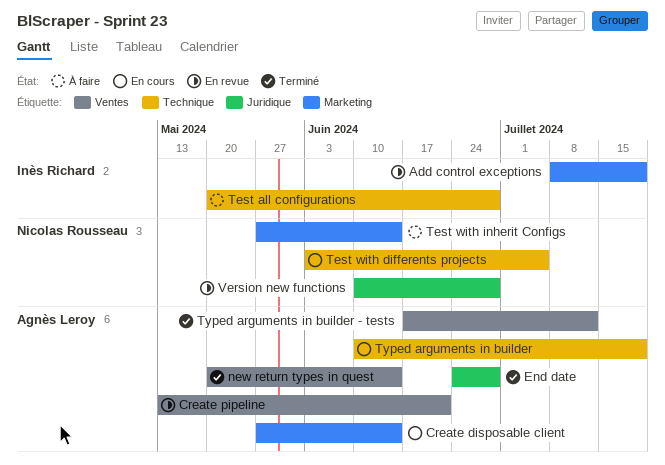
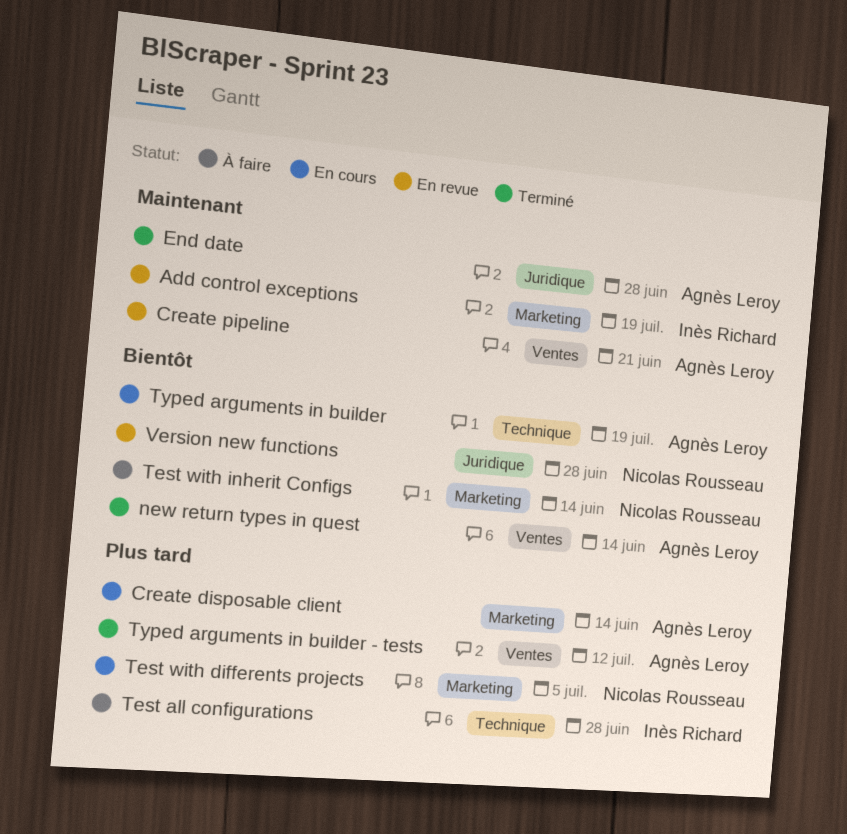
Test with differents projects, label: Technique -> Marketing

